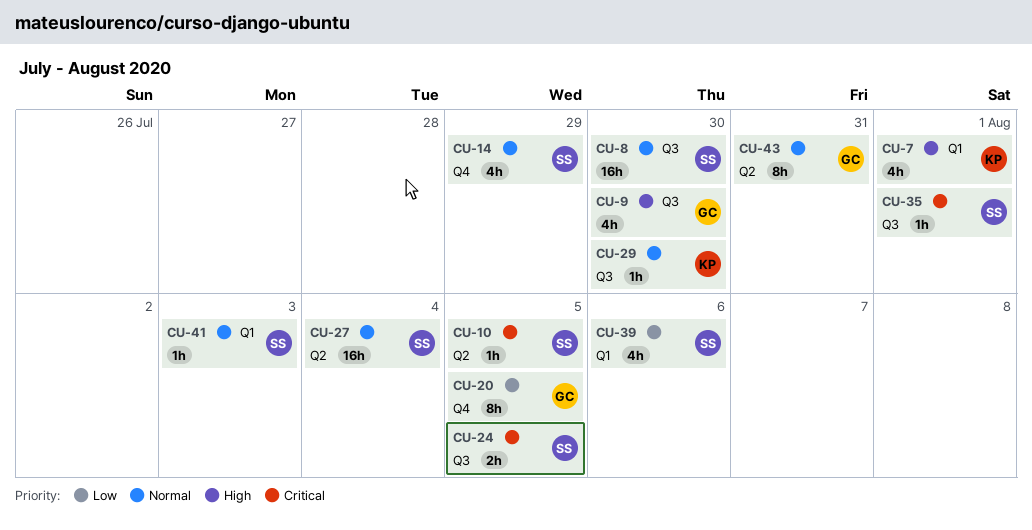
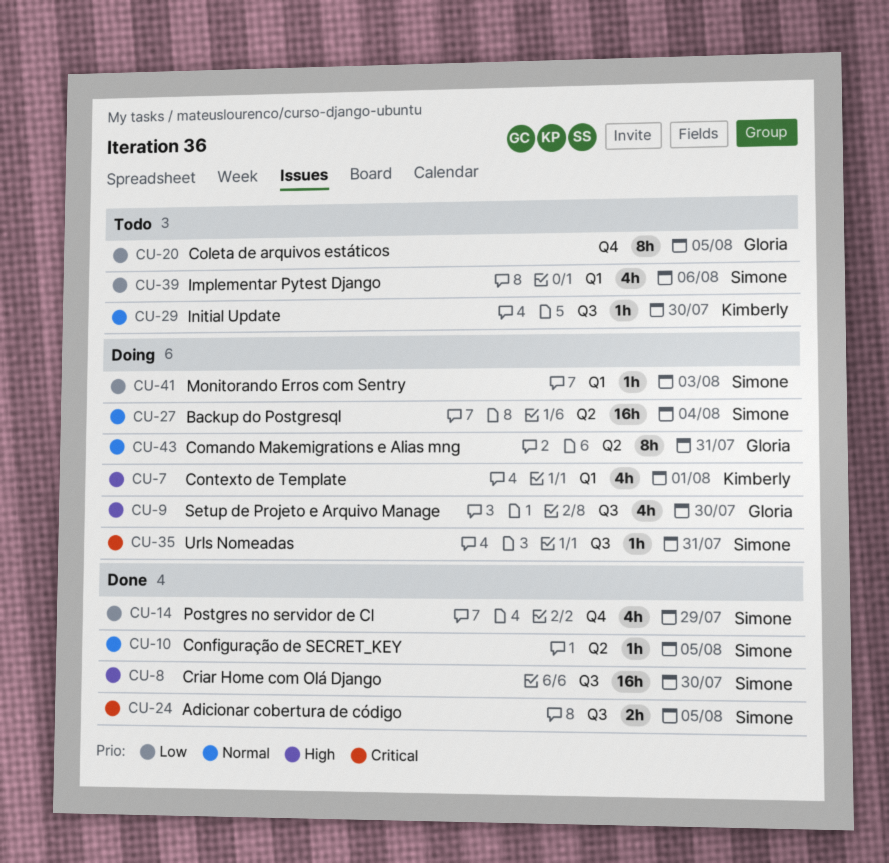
CU-8, priority: Normal -> High
CU-10, priority: Critical -> Normal
CU-14, priority: Normal -> Low
CU-35, due: Aug 1 -> Jul 31
CU-41, priority: Normal -> Low

